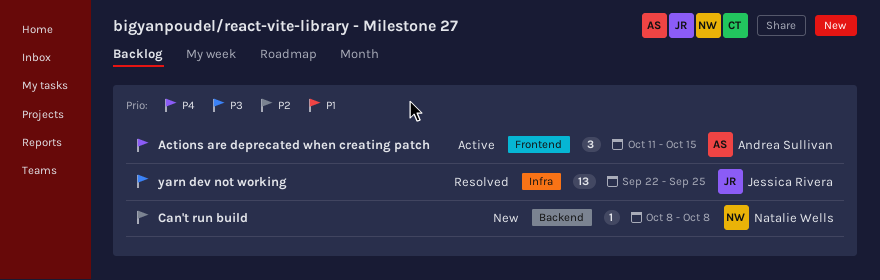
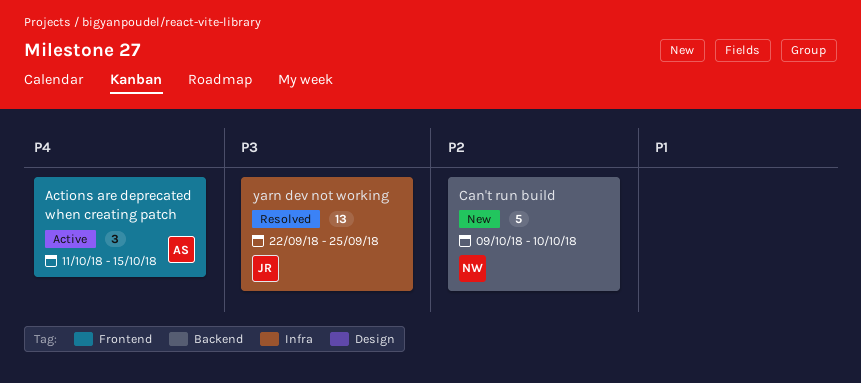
Can't run build, estimate: 1 -> 5
Can't run build, start: Oct 8 -> Oct 9
Can't run build, due: Oct 8 -> Oct 10

